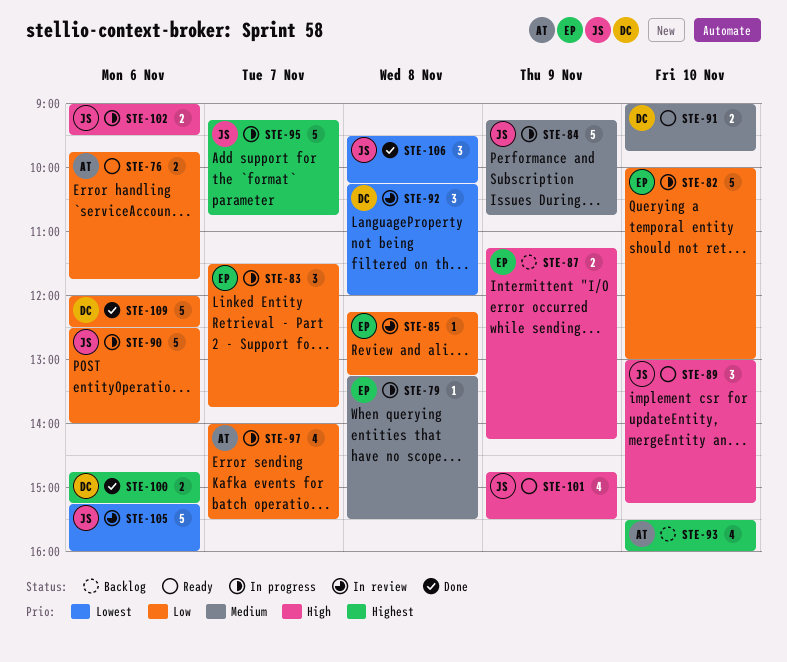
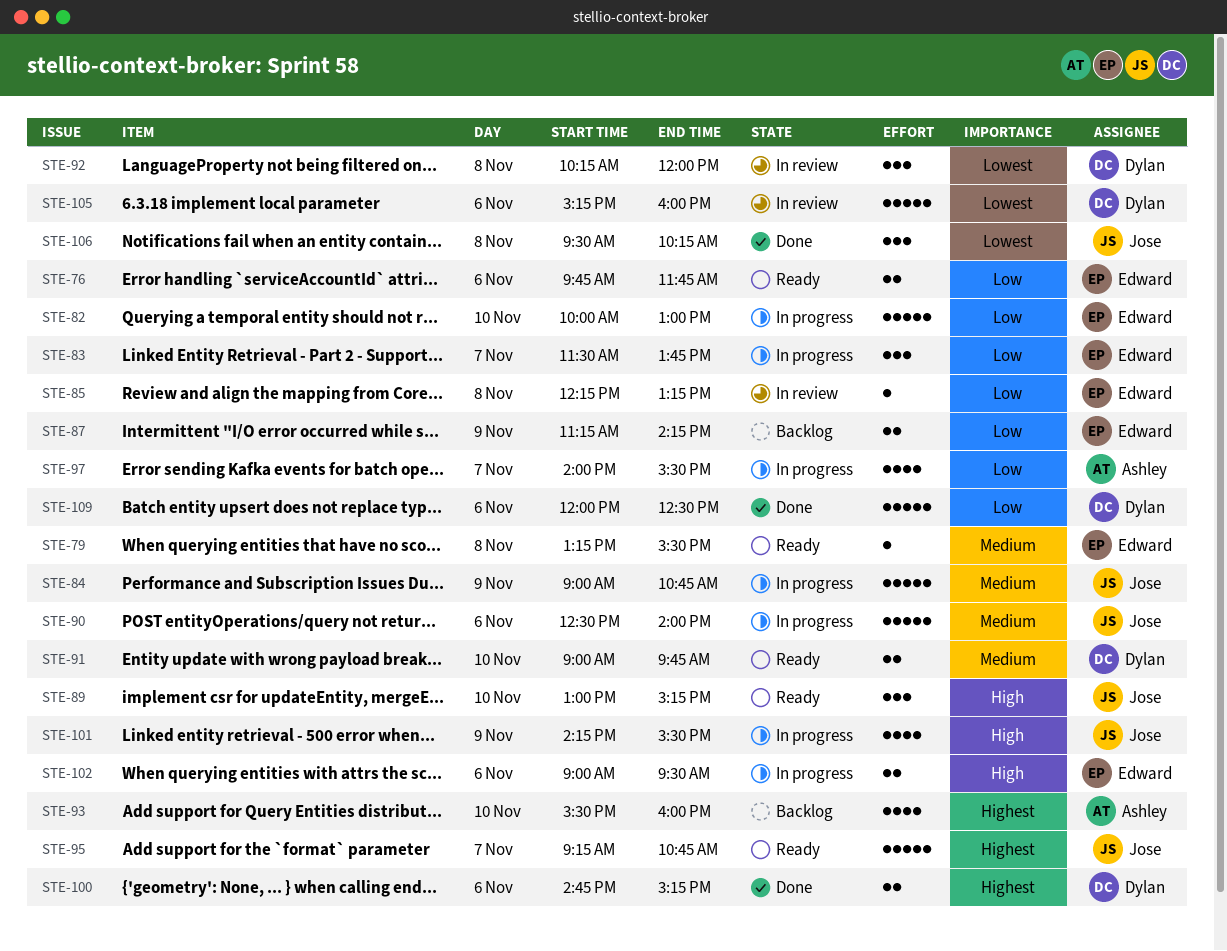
STE-76, owner: Ashley -> Edward
STE-79, status: In progress -> Ready
STE-84, begins: 09:15 -> 09:00
STE-87, priority: High -> Low
STE-90, priority: Low -> Medium
STE-95, status: In progress -> Ready
STE-101, status: Ready -> In progress
STE-101, begins: 14:45 -> 14:15
STE-102, owner: Jose -> Edward
STE-105, owner: Jose -> Dylan

